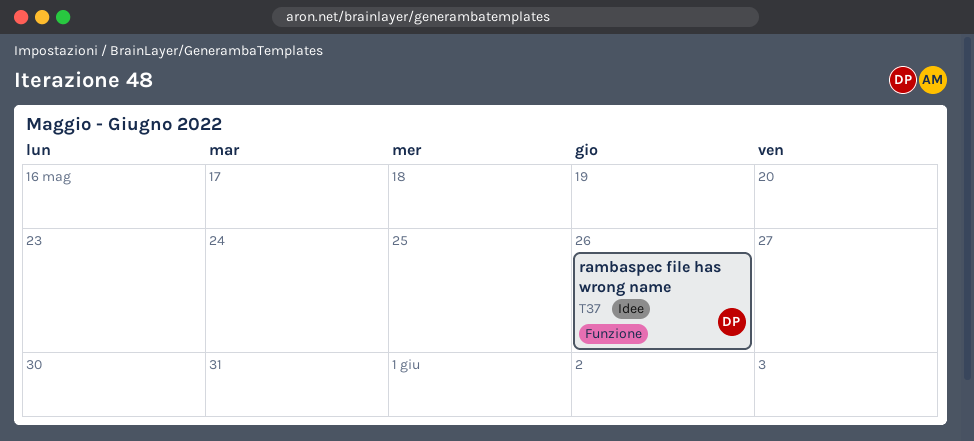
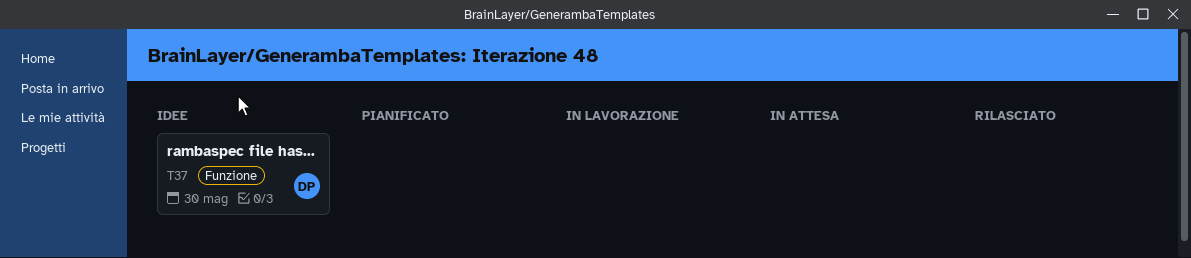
T37, due: May 26 -> May 30

